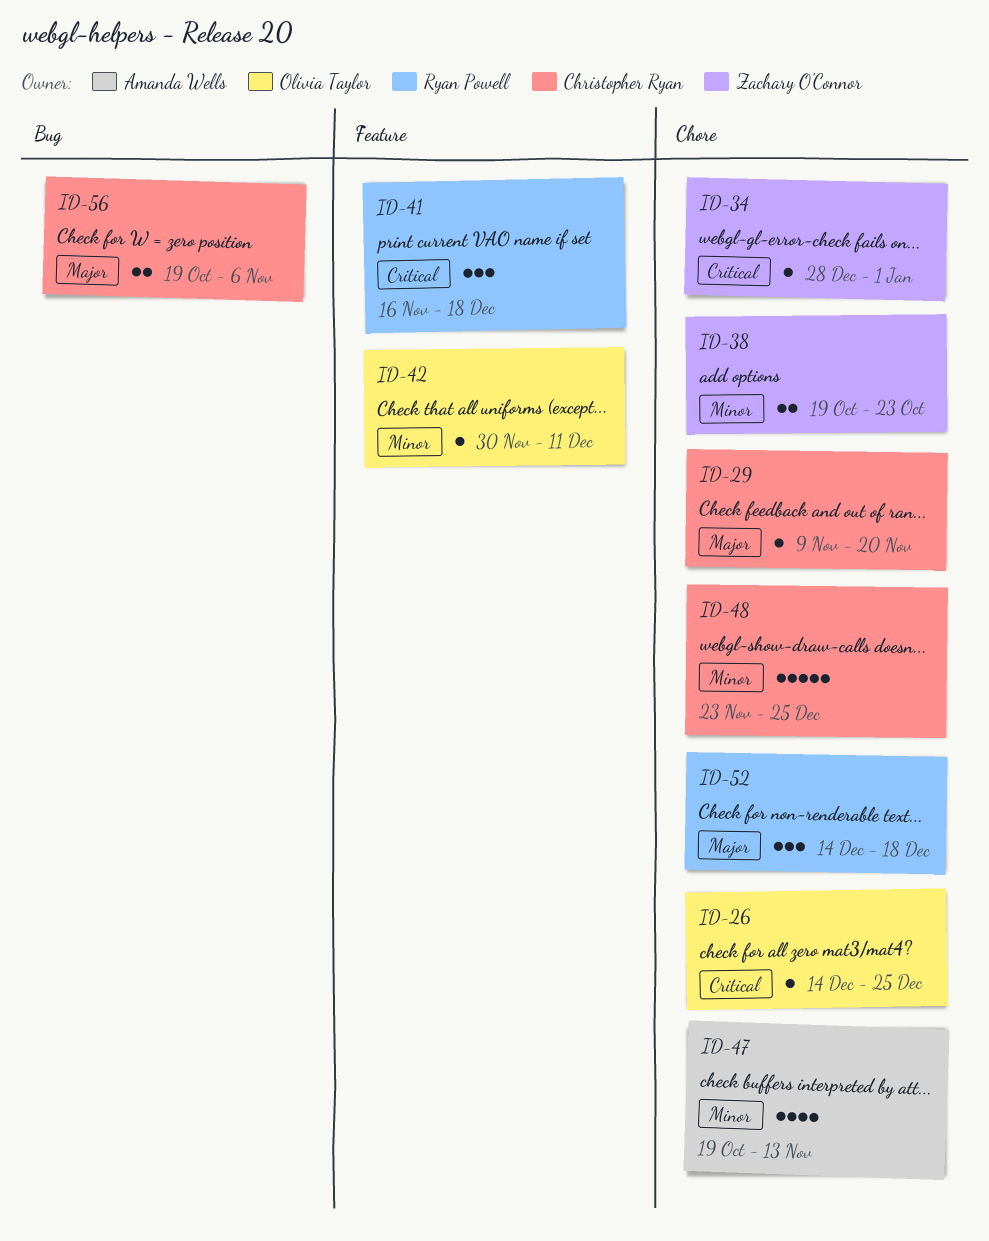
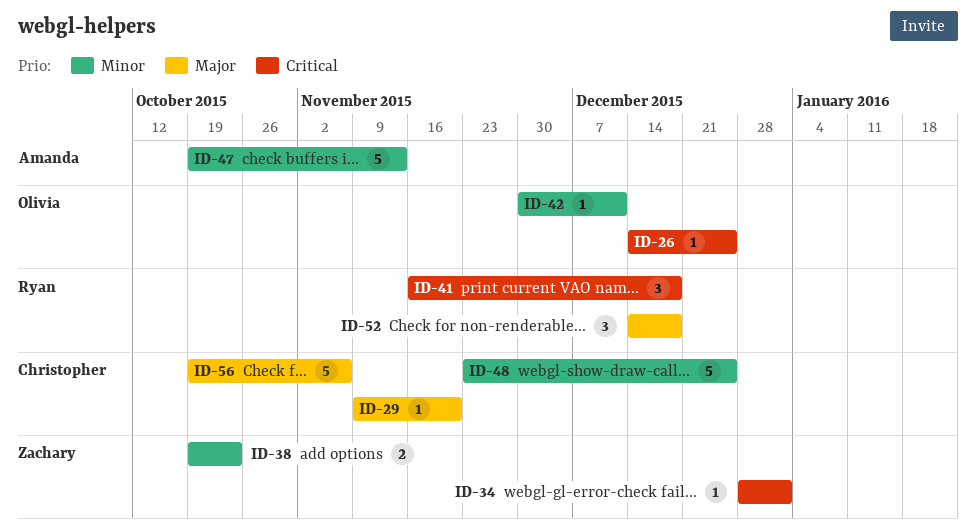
ID-47, estimate: 4 -> 5
ID-56, estimate: 2 -> 5

